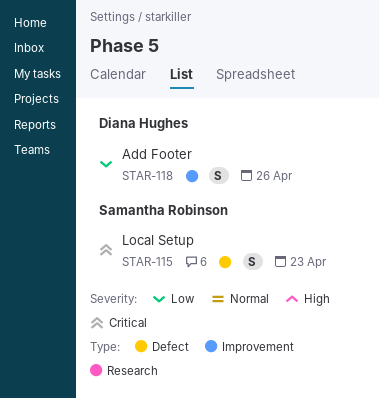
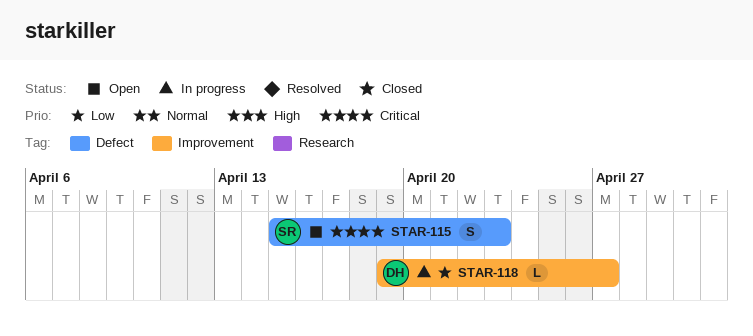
STAR-118, estimate: S -> L
STAR-118, due: Apr 26 -> Apr 27

